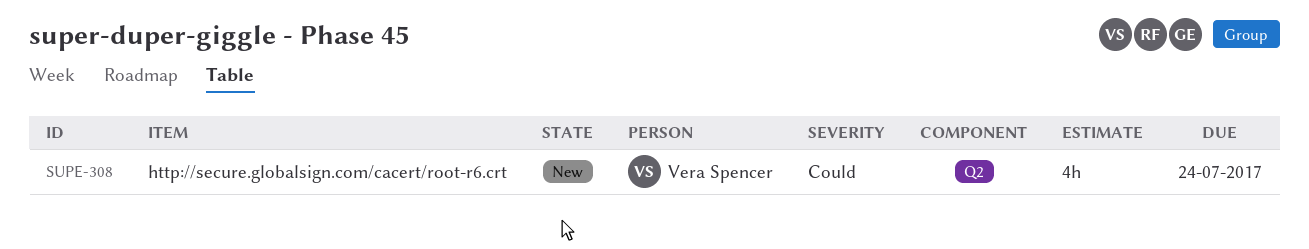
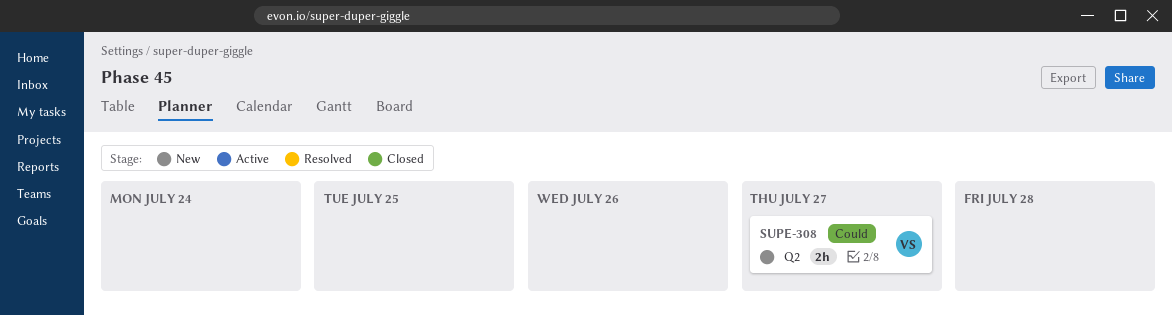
SUPE-308, estimate: 4h -> 2h
SUPE-308, due: Jul 24 -> Jul 27

